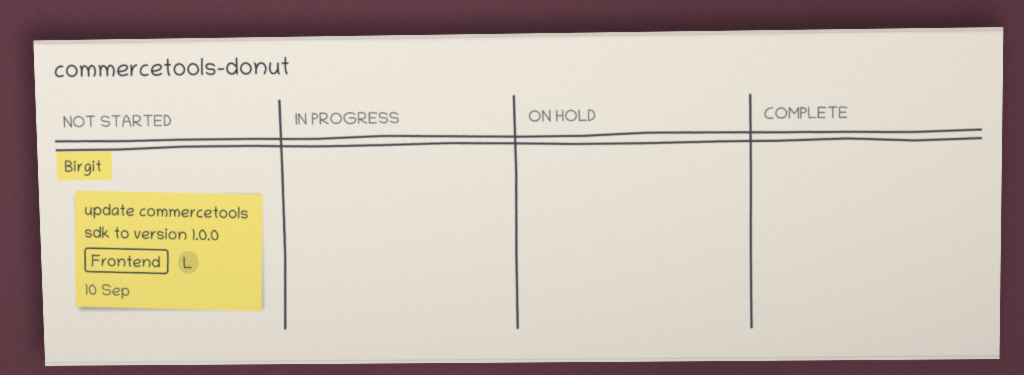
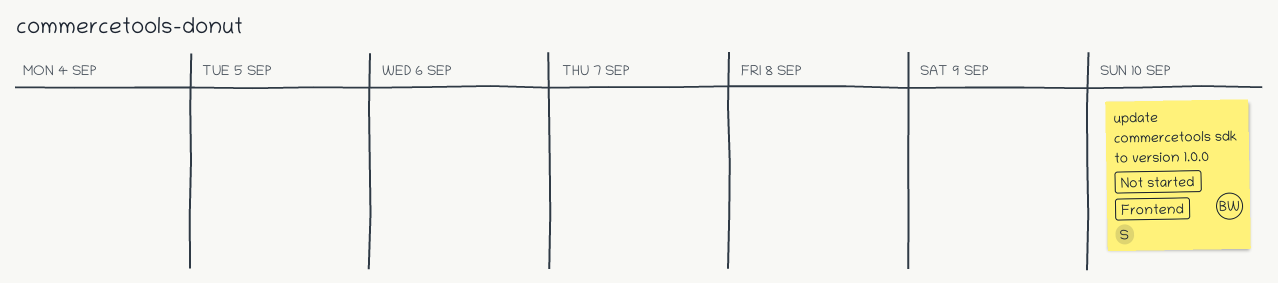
update commercetools sdk to version 1.0.0, estimate: L -> S

